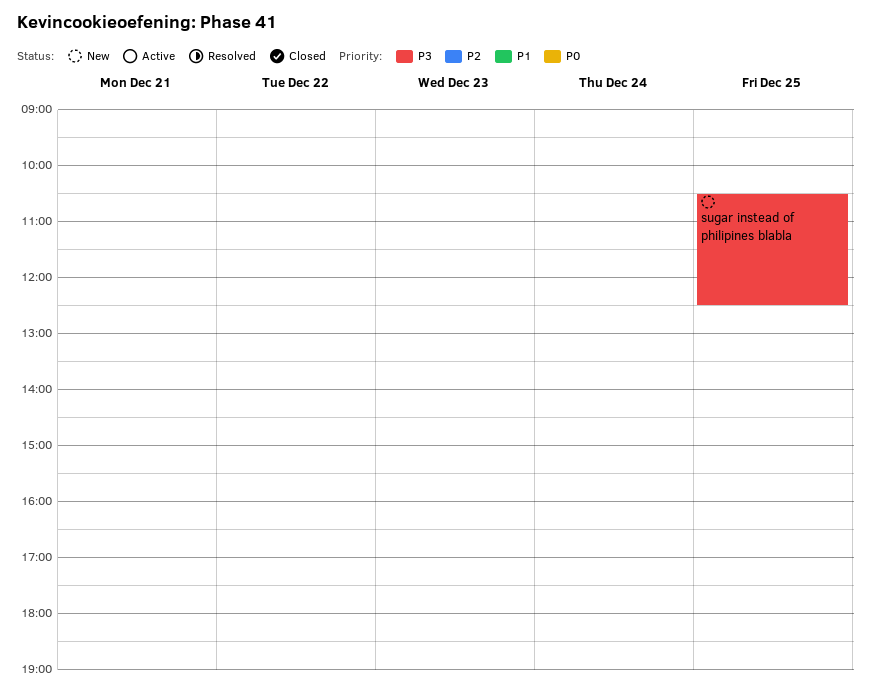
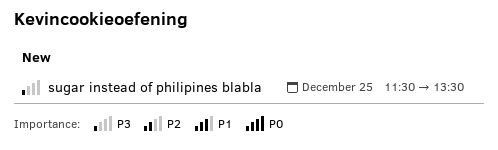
sugar instead of philipines blabla, begins: 10:30 -> 11:30
sugar instead of philipines blabla, ends: 12:30 -> 13:30

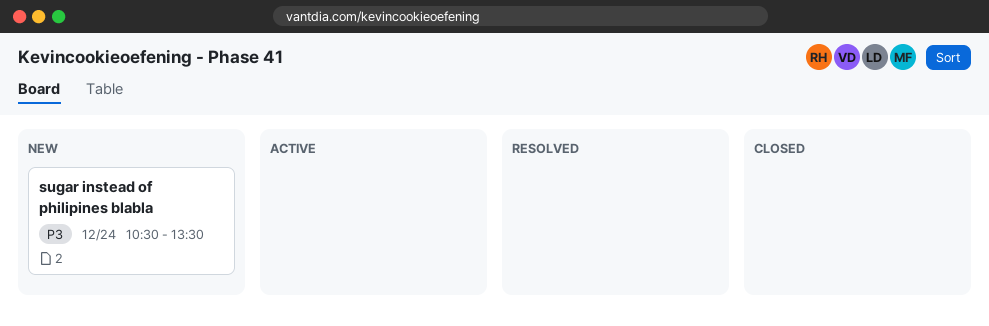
sugar instead of philipines blabla, day: Dec 25 -> Dec 24
sugar instead of philipines blabla, begins: 11:30 -> 10:30

